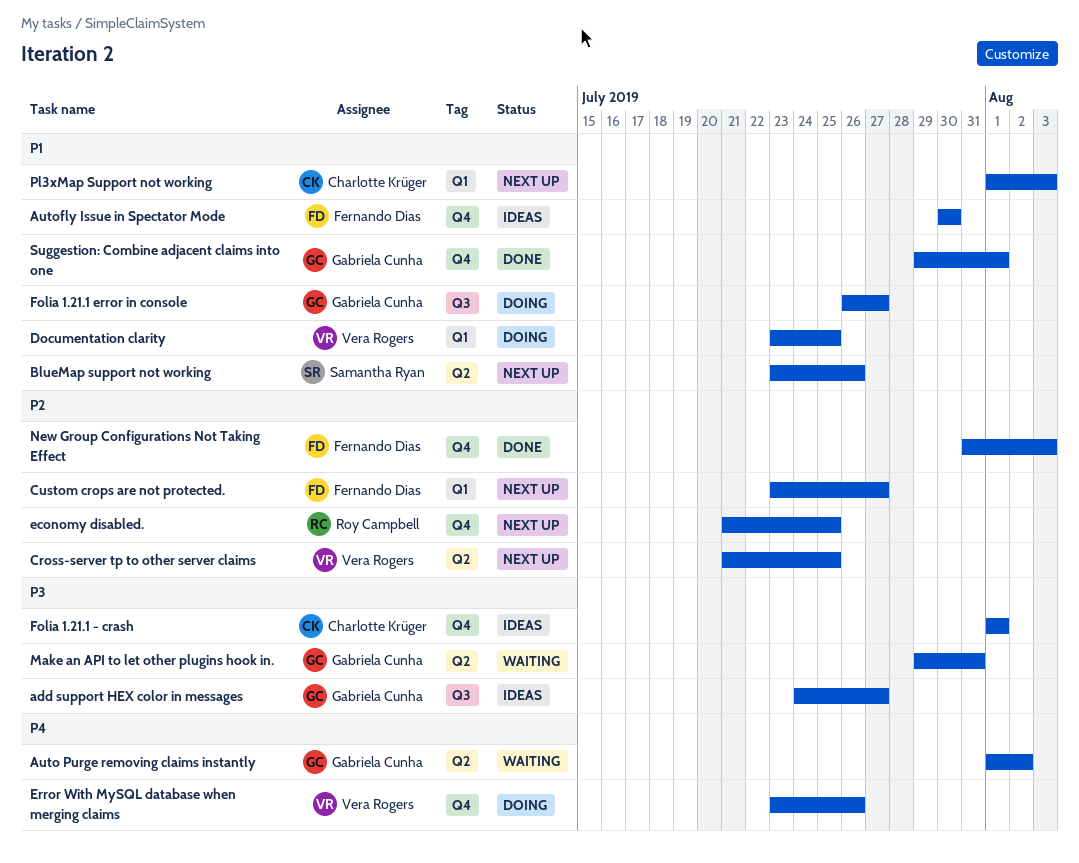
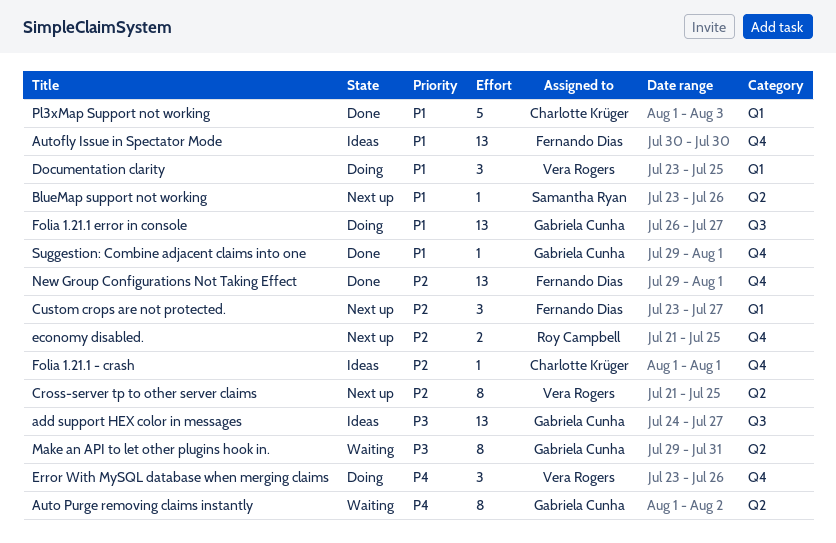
Folia 1.21.1 - crash, priority: P3 -> P2
New Group Configurations Not Taking Effect, start: Jul 31 -> Jul 29
New Group Configurations Not Taking Effect, due: Aug 3 -> Aug 1
Pl3xMap Support not working, status: Next up -> Done

